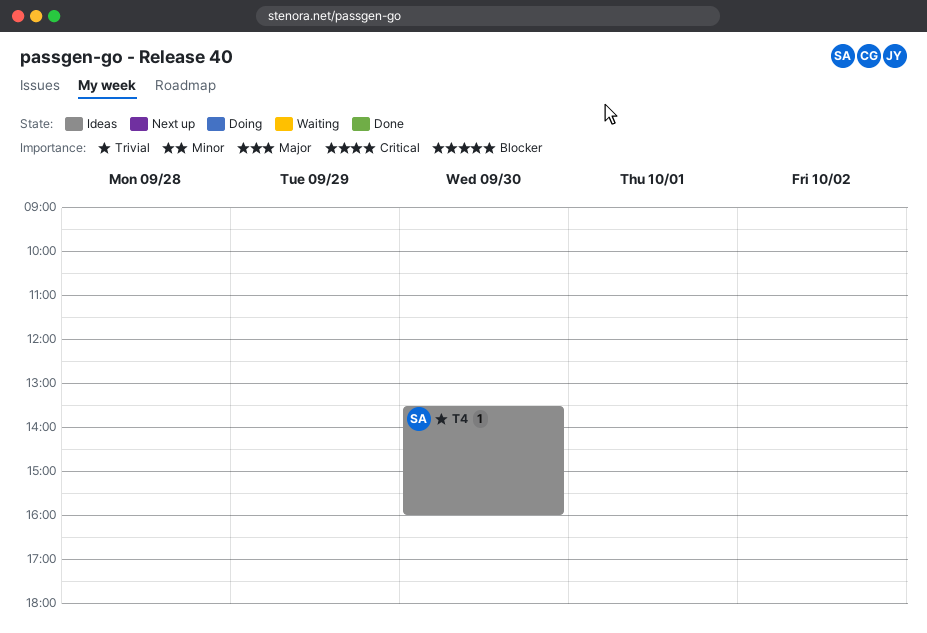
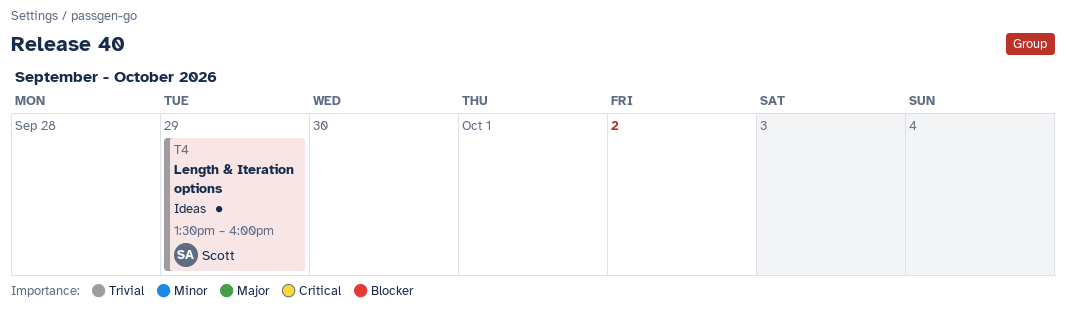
T4, day: Sep 30 -> Sep 29

